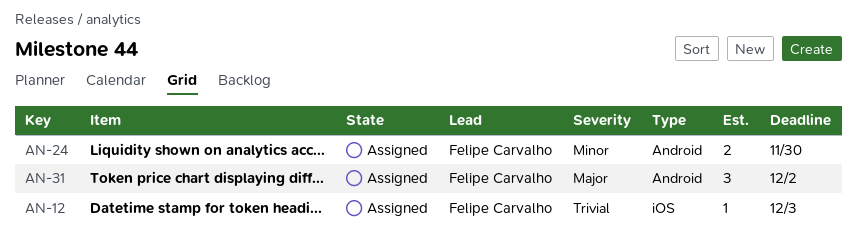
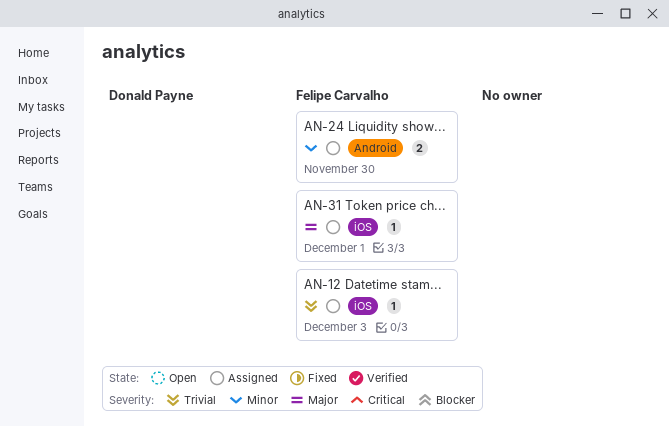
AN-31, label: Android -> iOS
AN-31, estimate: 3 -> 1
AN-31, due: Dec 2 -> Dec 1

